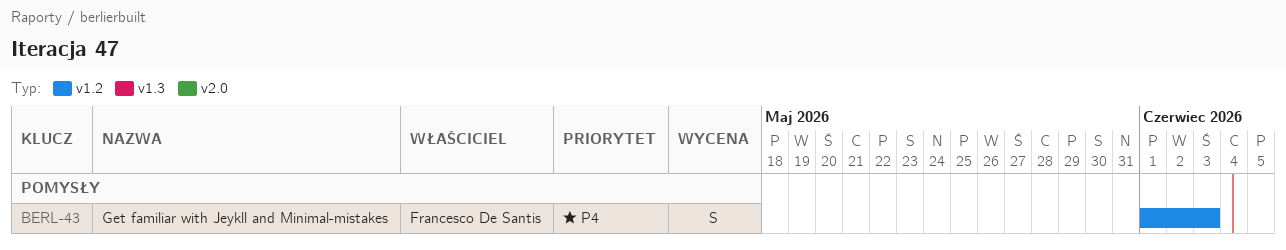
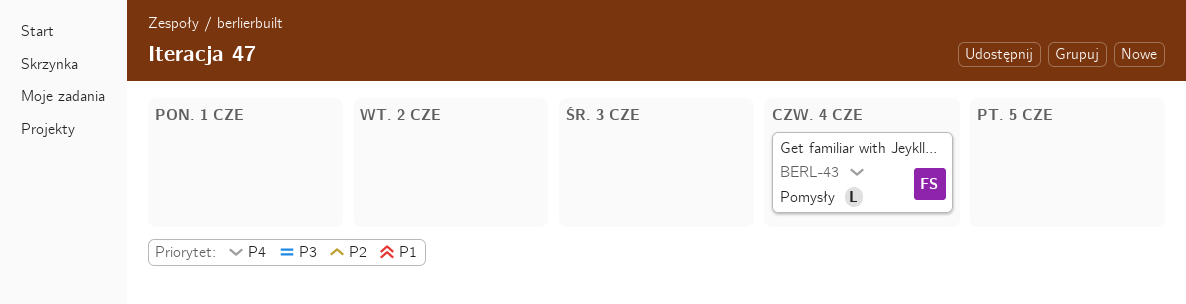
BERL-43, estimate: S -> L
BERL-43, due: Jun 3 -> Jun 4

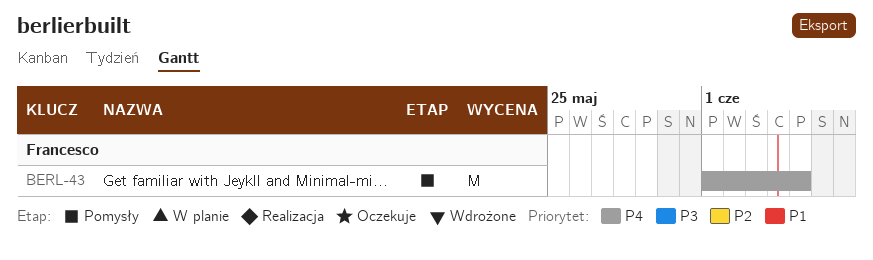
BERL-43, estimate: L -> M
BERL-43, due: Jun 4 -> Jun 5

